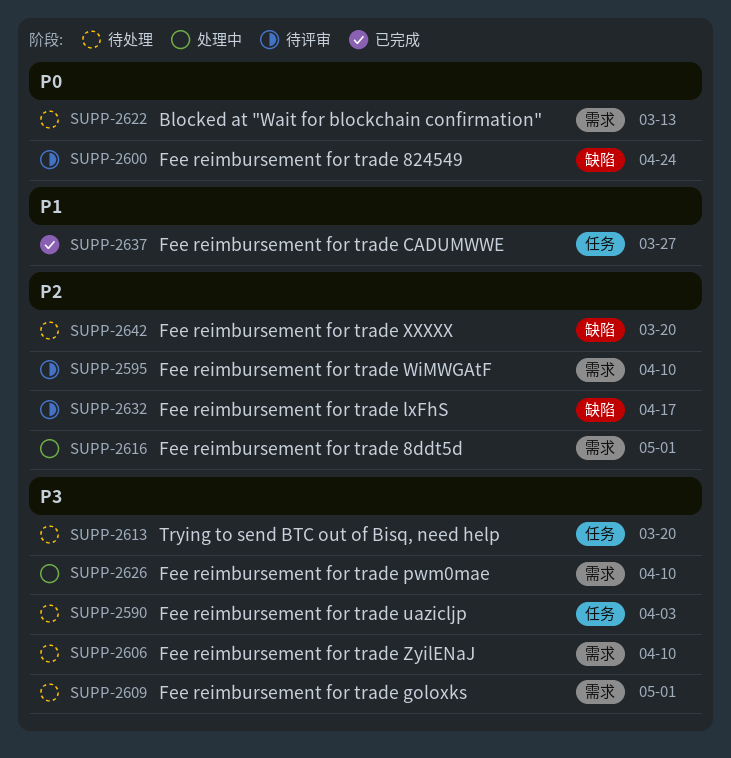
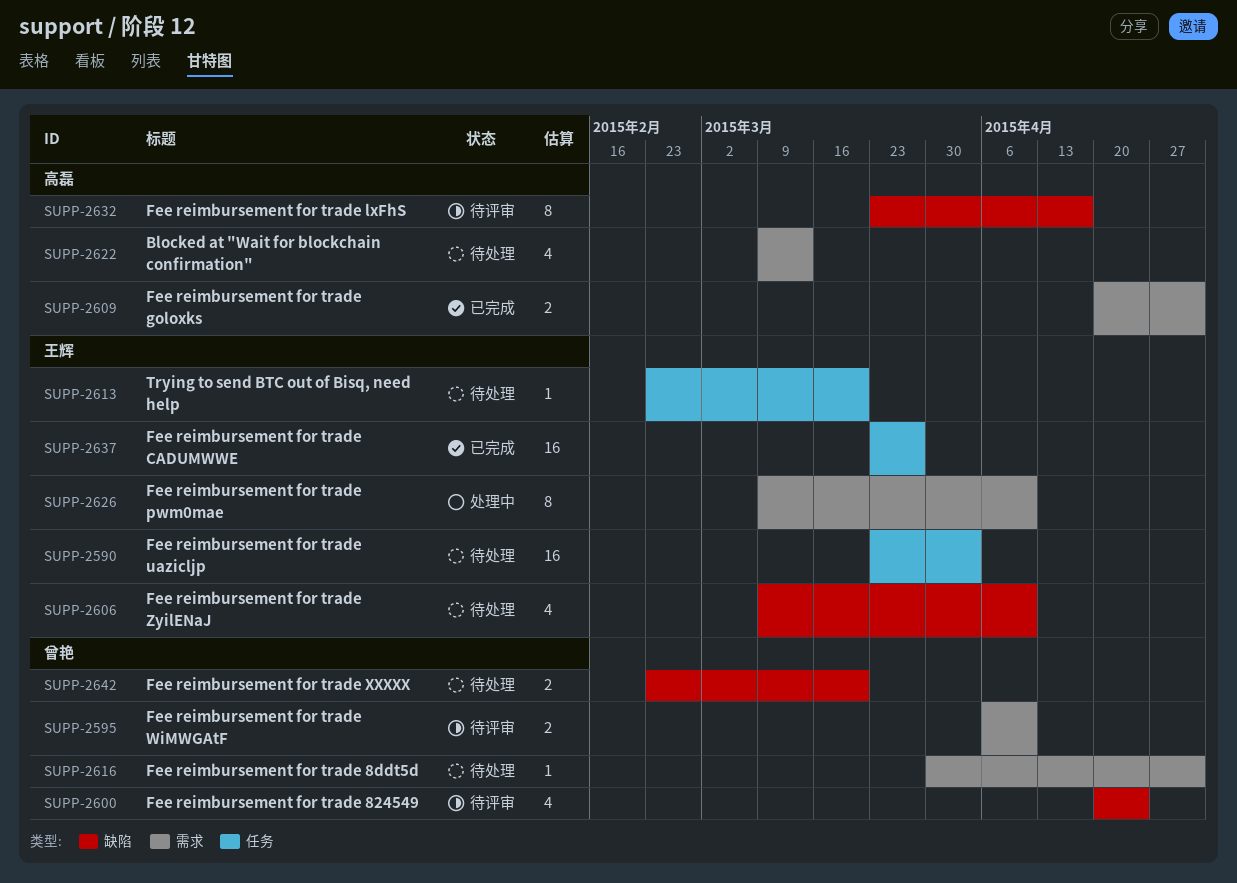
SUPP-2606, label: 需求 -> 缺陷
SUPP-2609, status: 待处理 -> 已完成
SUPP-2616, status: 处理中 -> 待处理

